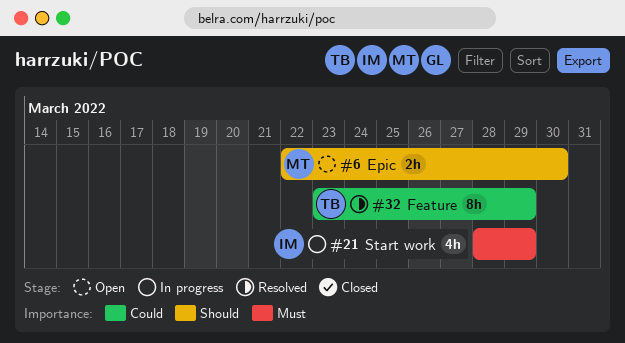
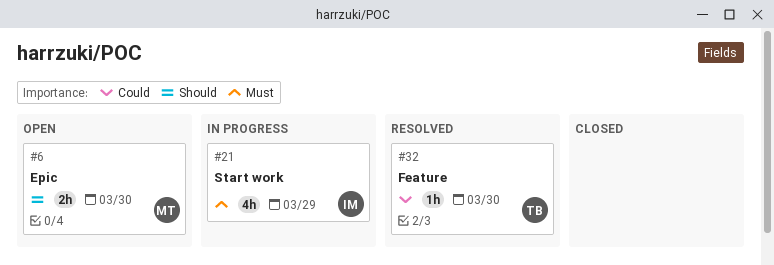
#32, estimate: 8h -> 1h
#32, due: Mar 29 -> Mar 30

